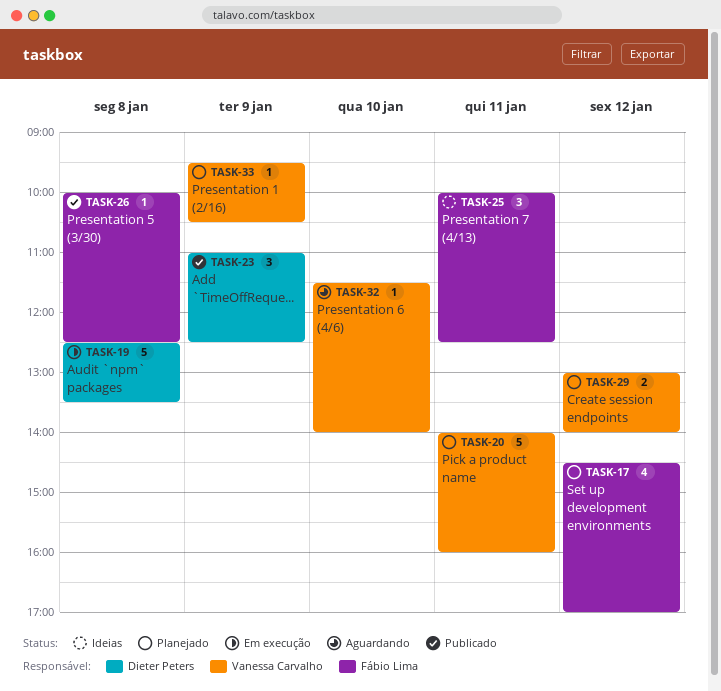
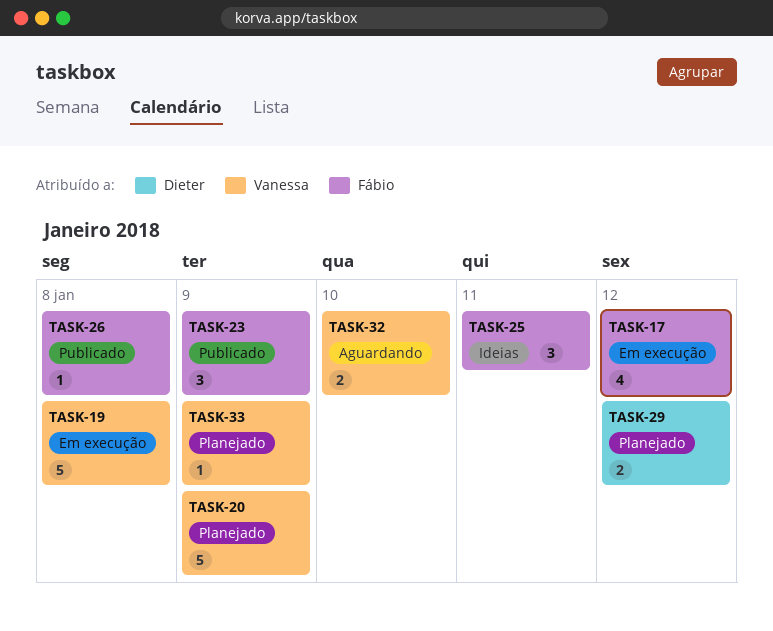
TASK-17, status: Planejado -> Em execução
TASK-19, owner: Dieter Peters -> Vanessa Carvalho
TASK-20, day: Jan 11 -> Jan 9
TASK-23, owner: Dieter Peters -> Fábio Lima
TASK-29, owner: Vanessa Carvalho -> Dieter Peters
TASK-32, estimate: 1 -> 2

